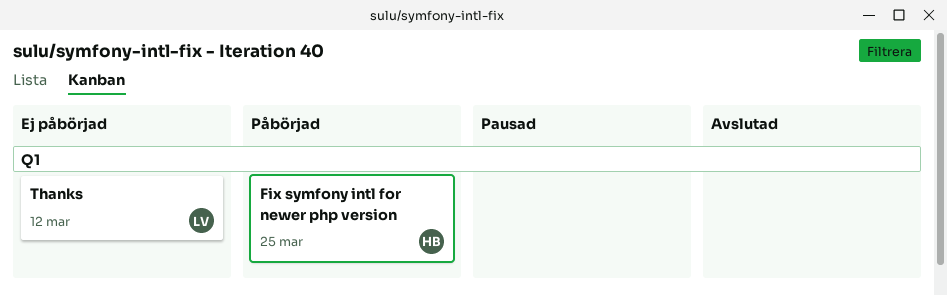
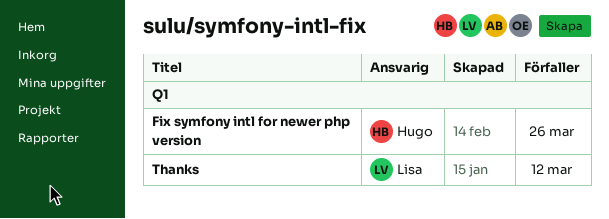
Fix symfony intl for newer php version, due: Mar 25 -> Mar 26

